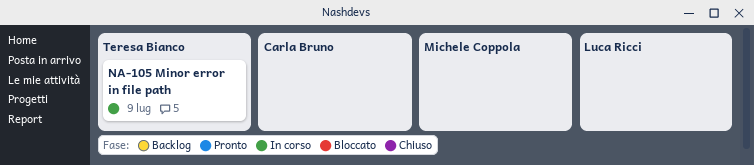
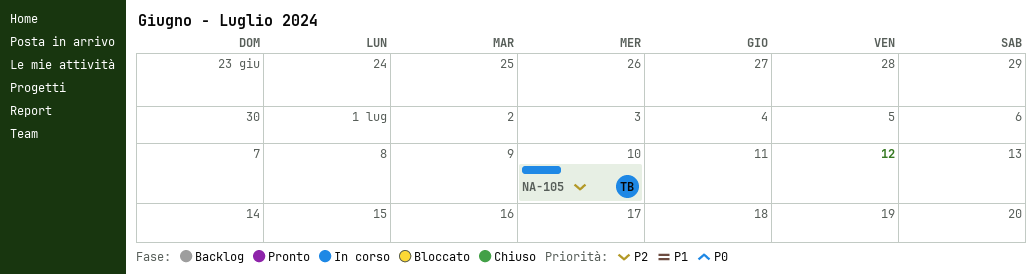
NA-105, due: Jul 9 -> Jul 10

